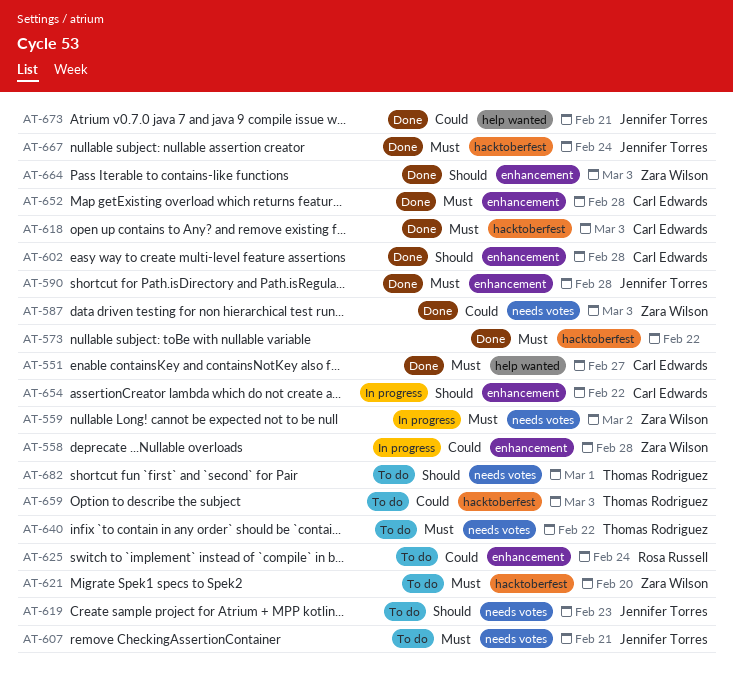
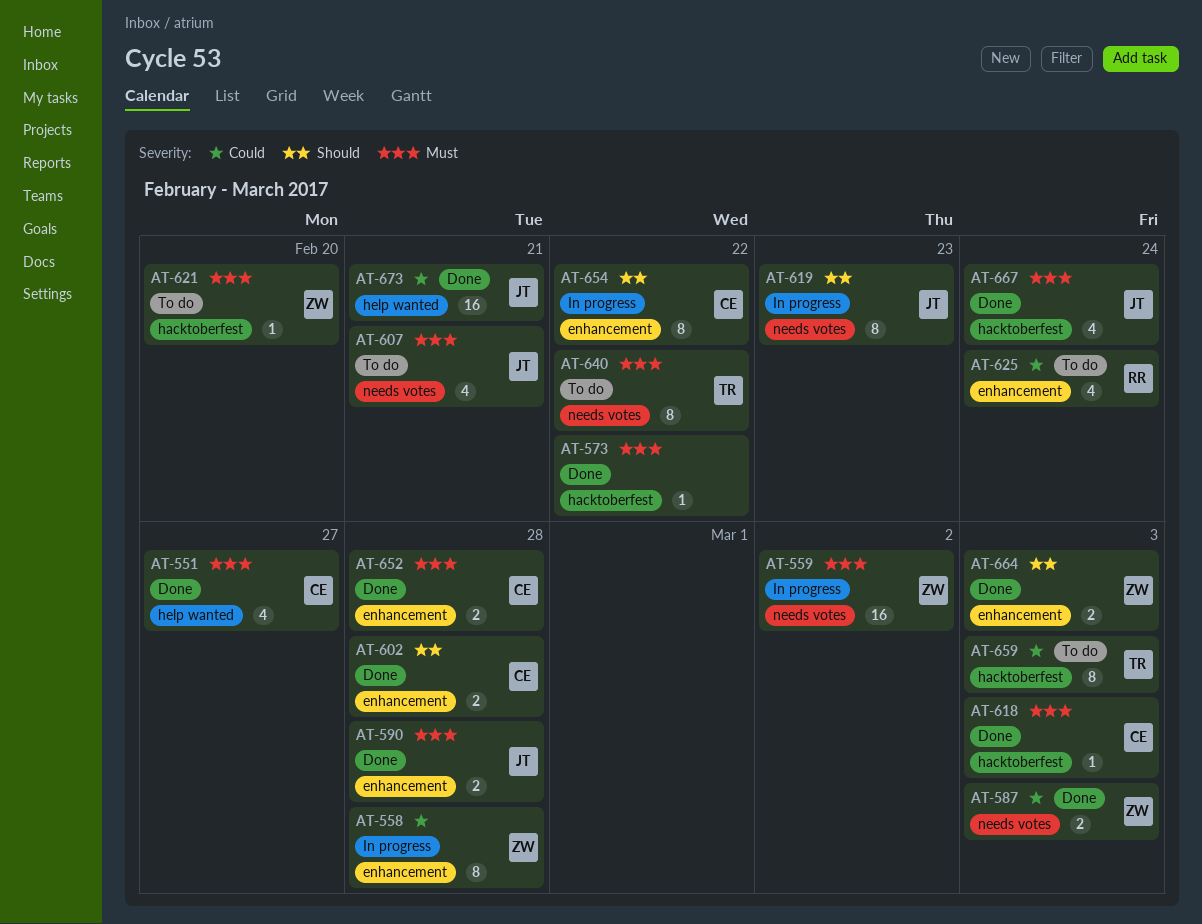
AT-619, status: To do -> In progress
AT-682: present -> none

